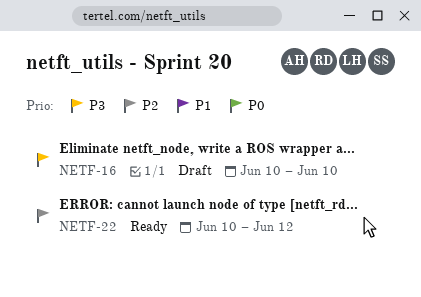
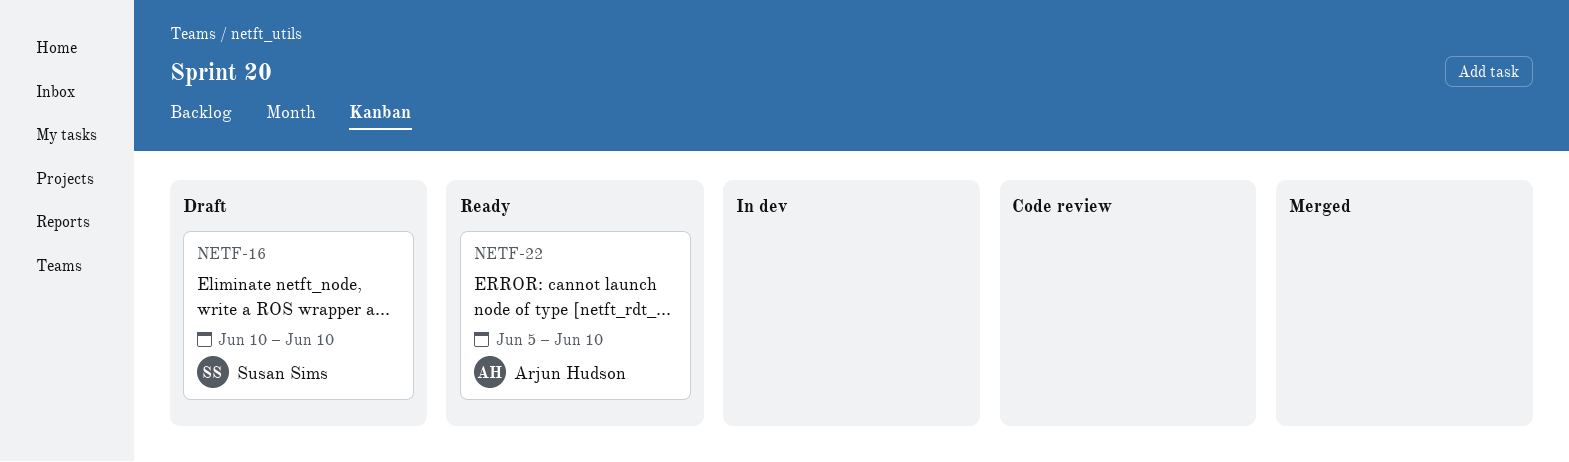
NETF-22, start: Jun 10 -> Jun 5
NETF-22, due: Jun 12 -> Jun 10

